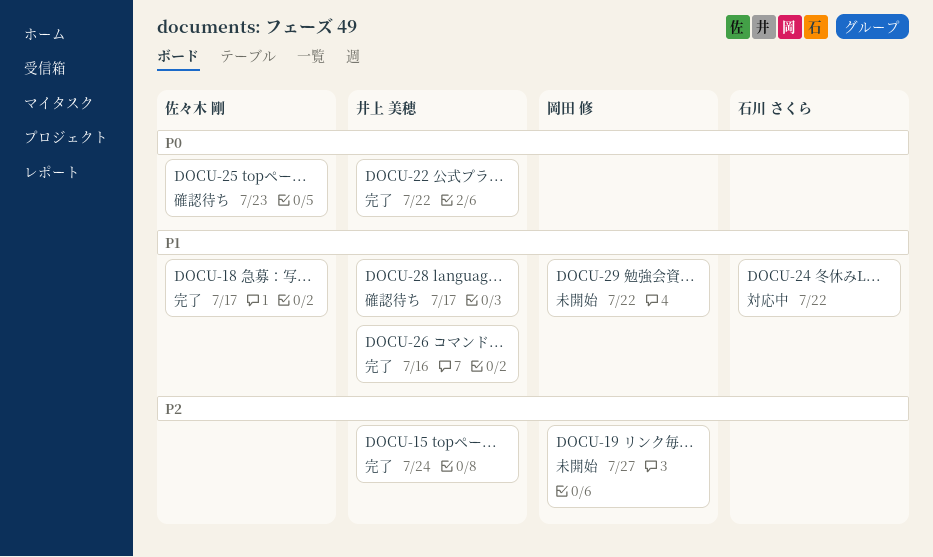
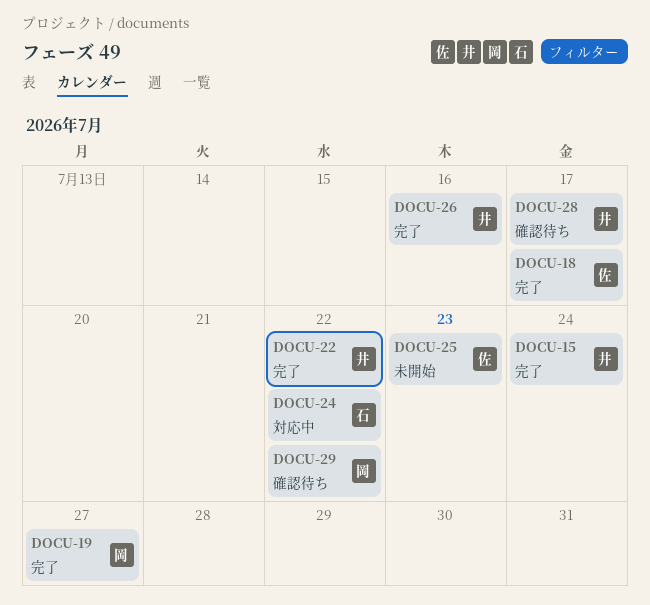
DOCU-19, status: 未開始 -> 完了
DOCU-25, status: 確認待ち -> 未開始
DOCU-29, status: 未開始 -> 確認待ち

